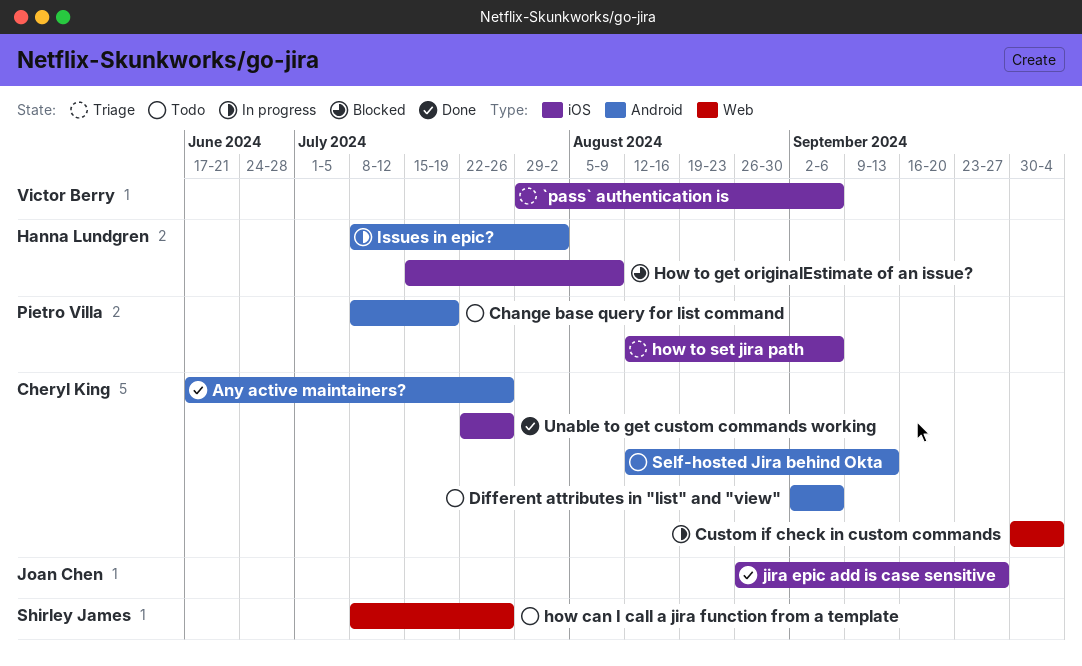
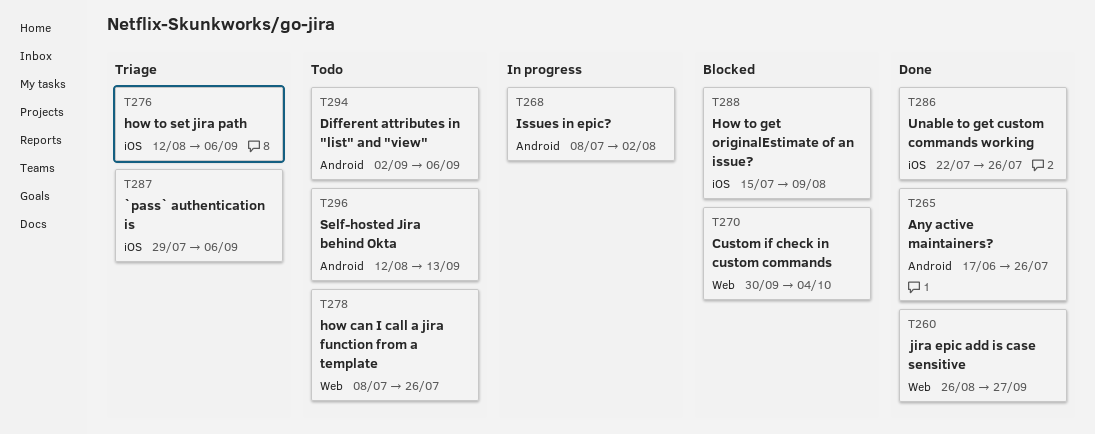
Change base query for list command: present -> none
Custom if check in custom commands, status: In progress -> Blocked
jira epic add is case sensitive, label: iOS -> Web

